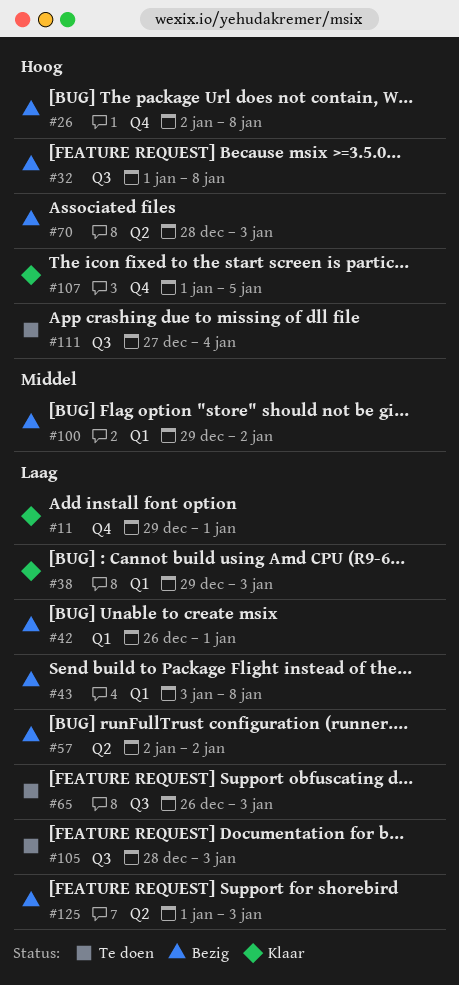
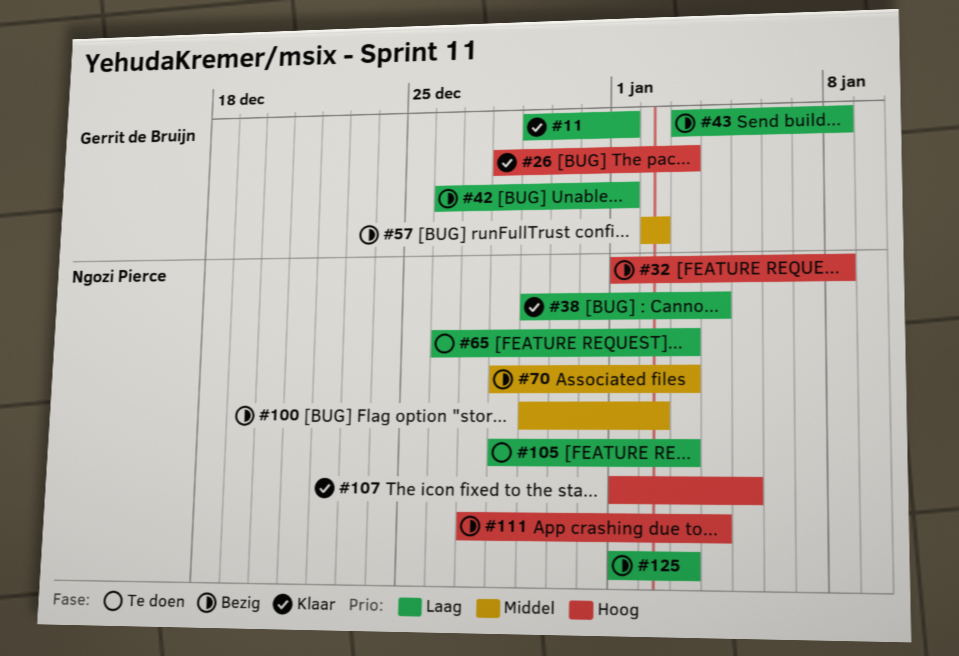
#26, status: Bezig -> Klaar
#26, start: Jan 2 -> Dec 28
#26, due: Jan 8 -> Jan 3
#38, due: Jan 3 -> Jan 4
#57, priority: Laag -> Middel
#70, priority: Hoog -> Middel
#111, status: Te doen -> Bezig

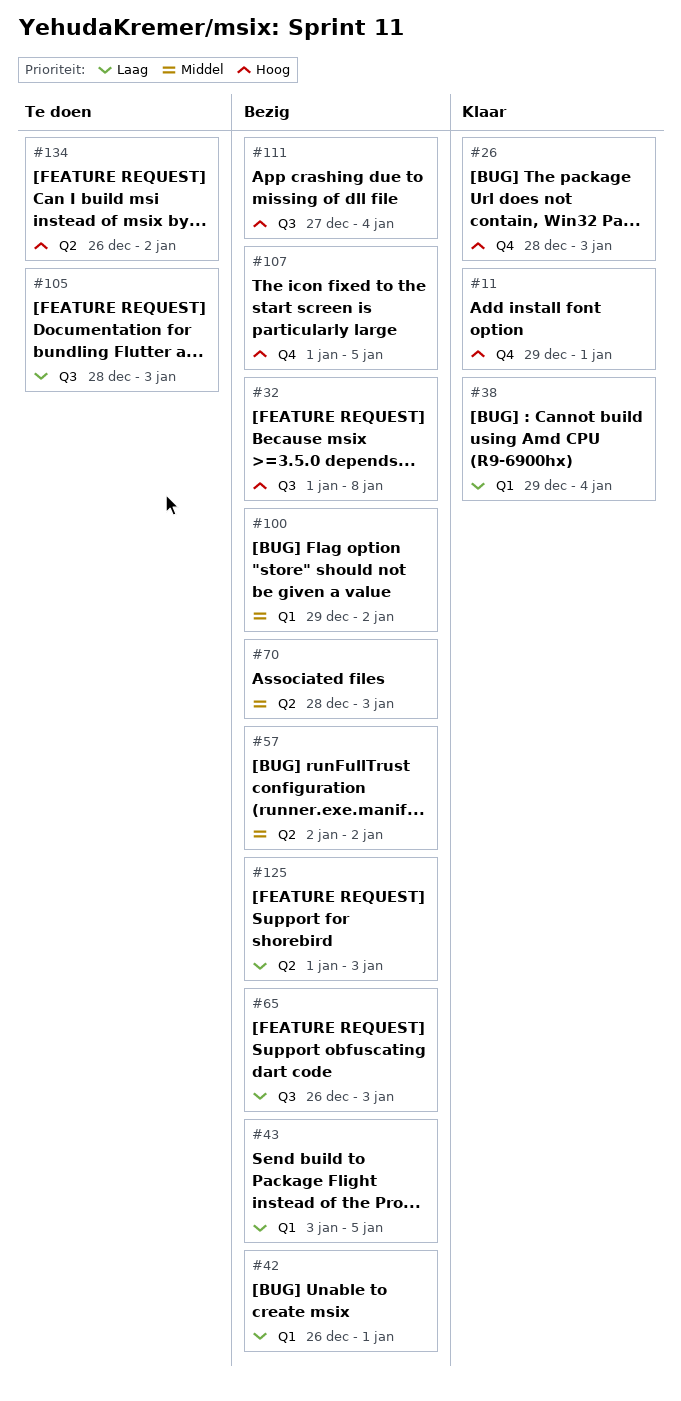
#11, priority: Laag -> Hoog
#43, due: Jan 8 -> Jan 5
#65, status: Te doen -> Bezig
#107, status: Klaar -> Bezig
#134: none -> present

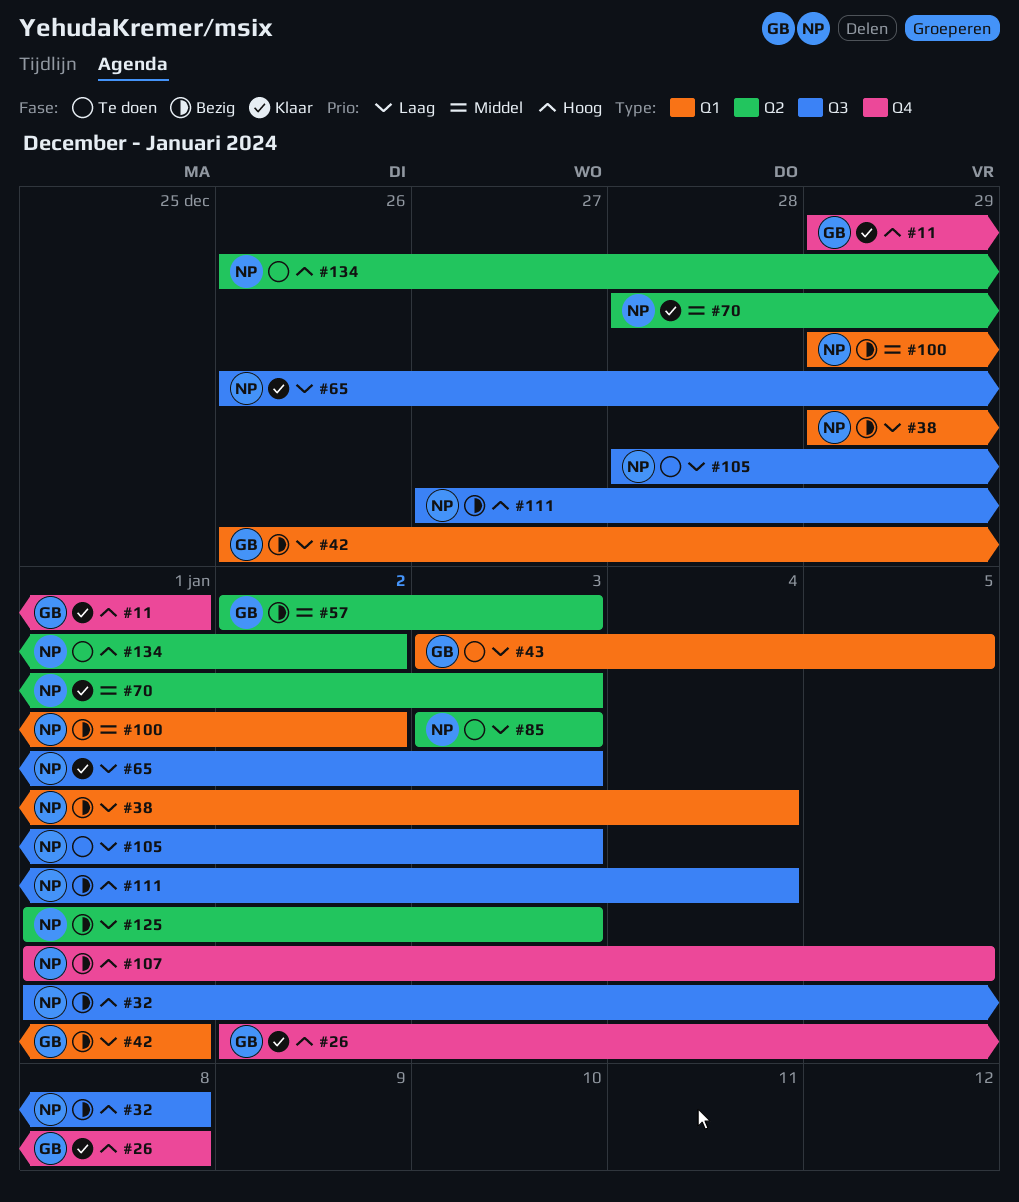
#26, start: Dec 28 -> Jan 2
#26, due: Jan 3 -> Jan 8
#38, status: Klaar -> Bezig
#43, status: Bezig -> Te doen
#57, due: Jan 2 -> Jan 3
#65, status: Bezig -> Klaar
#70, status: Bezig -> Klaar
#85: none -> present

